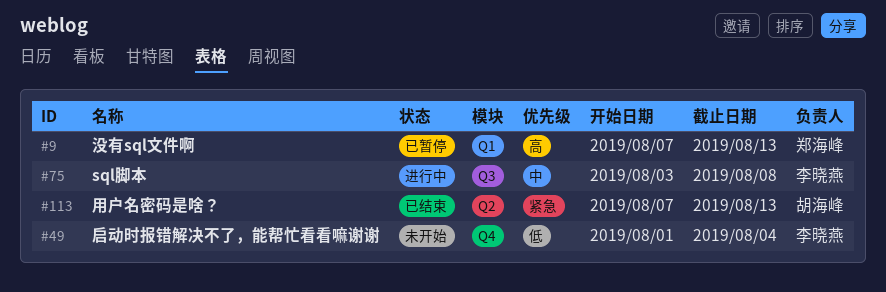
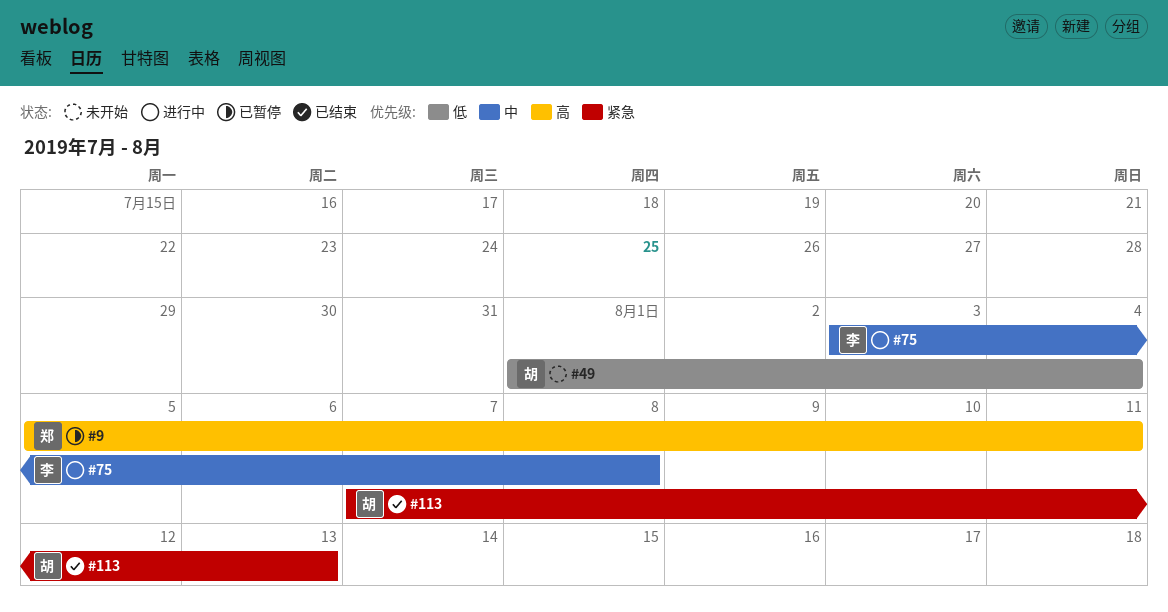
#9, start: Aug 7 -> Aug 5
#9, due: Aug 13 -> Aug 11
#49, owner: 李晓燕 -> 胡海峰

